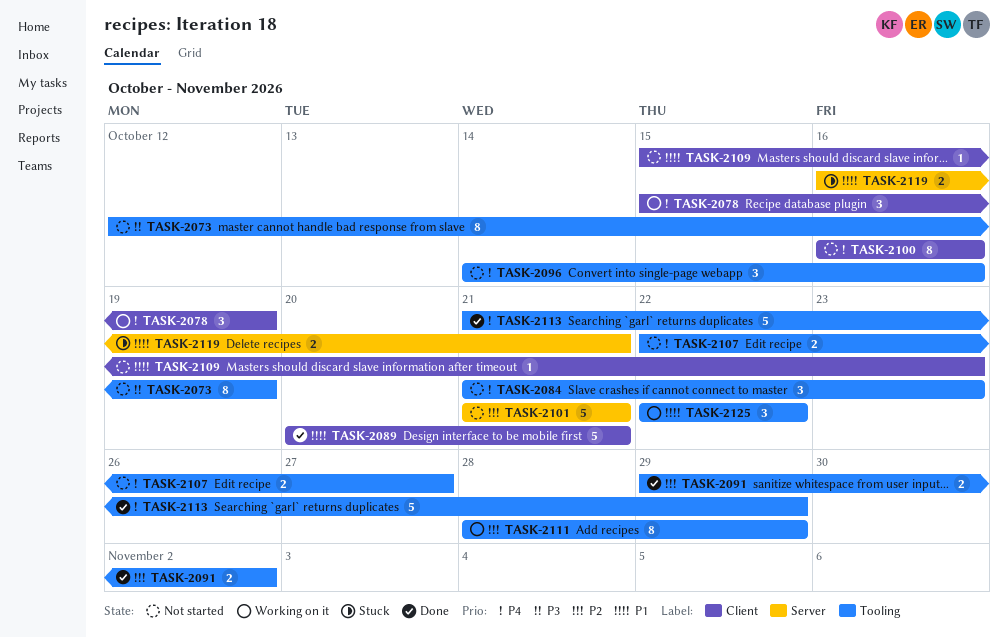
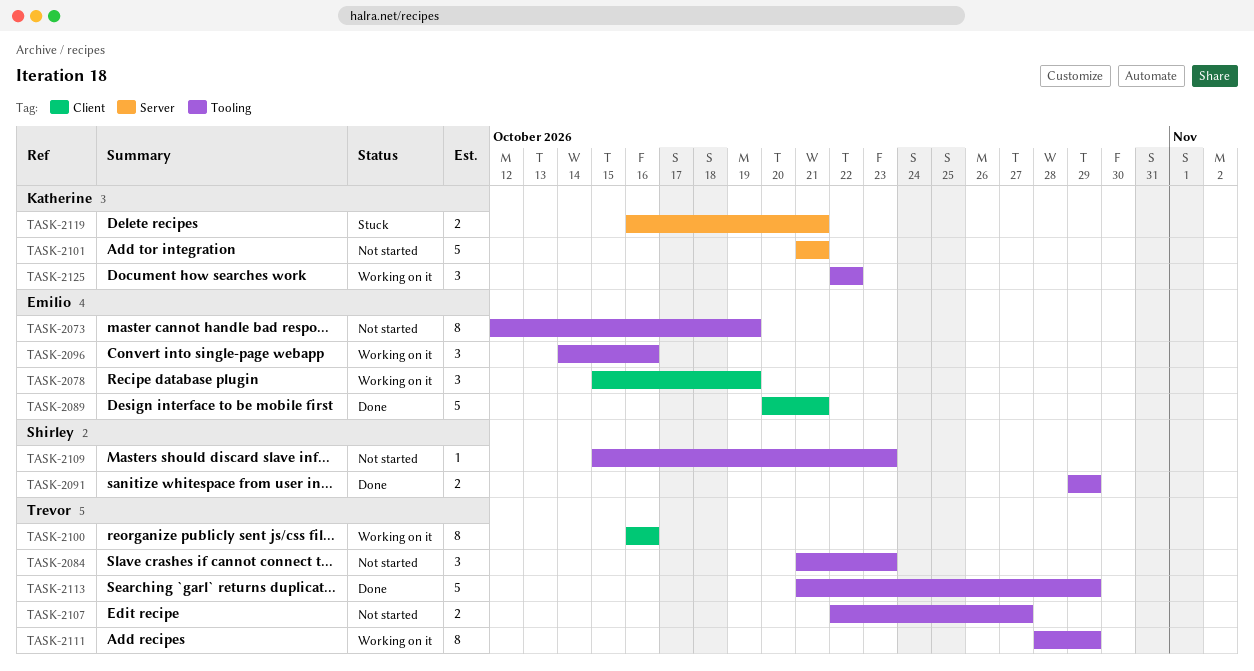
TASK-2091, due: Nov 2 -> Oct 29
TASK-2096, status: Not started -> Working on it
TASK-2100, status: Not started -> Working on it
TASK-2109, label: Client -> Tooling

